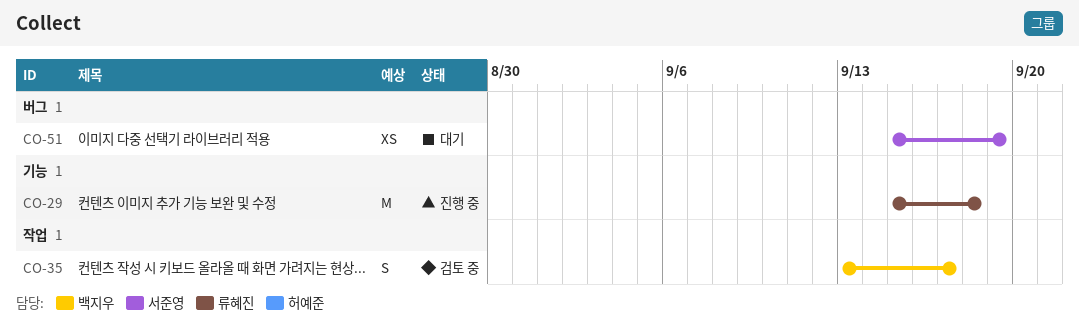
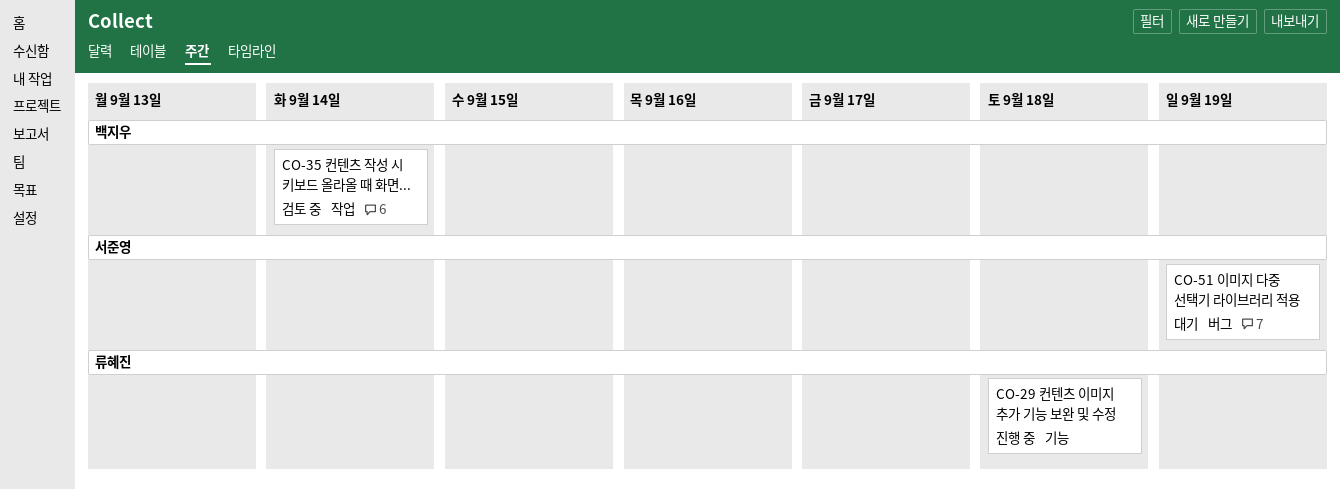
CO-35, due: Sep 17 -> Sep 14

